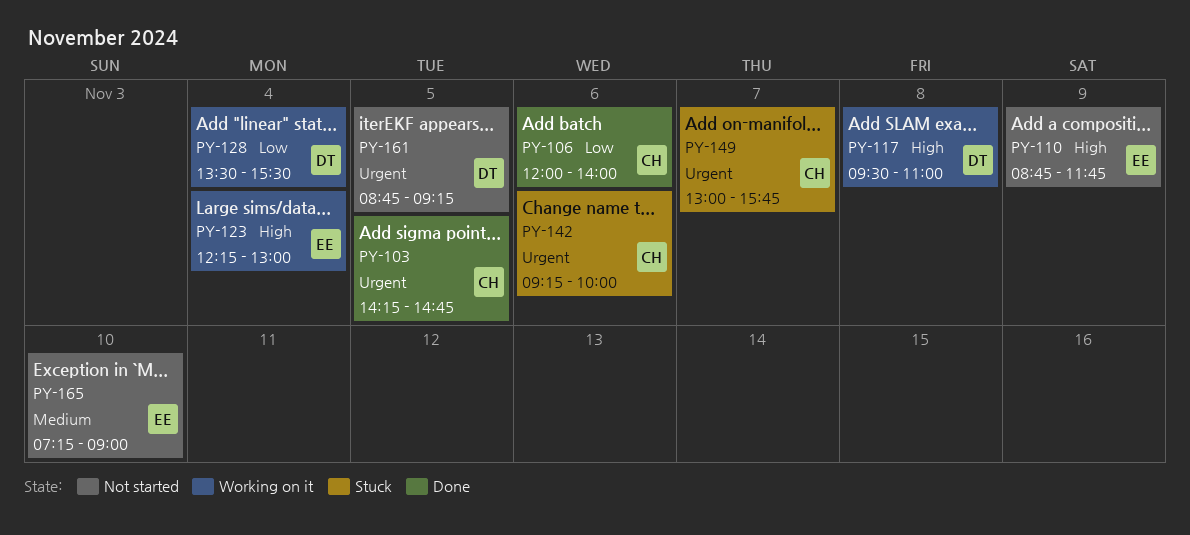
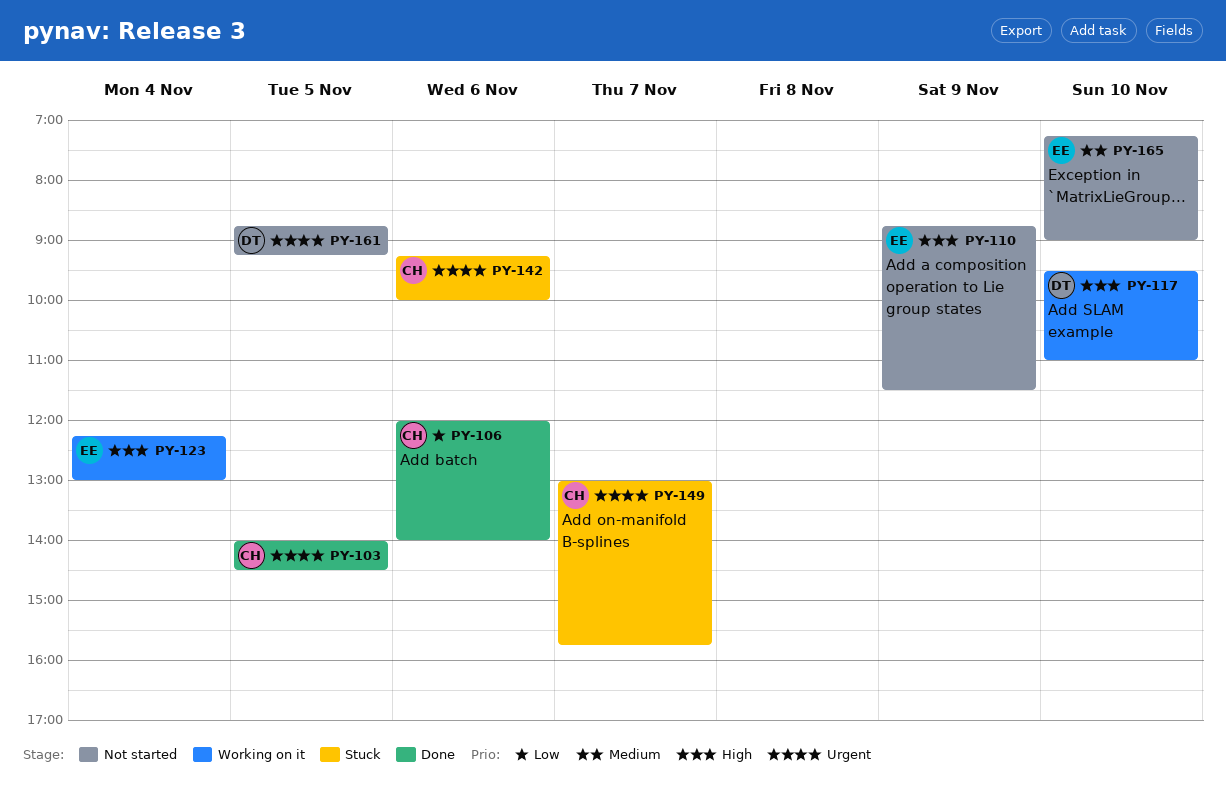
PY-103, begins: 14:15 -> 14:00
PY-103, ends: 14:45 -> 14:30
PY-110, ends: 11:45 -> 11:30
PY-117, day: Nov 8 -> Nov 10
PY-128: present -> none

